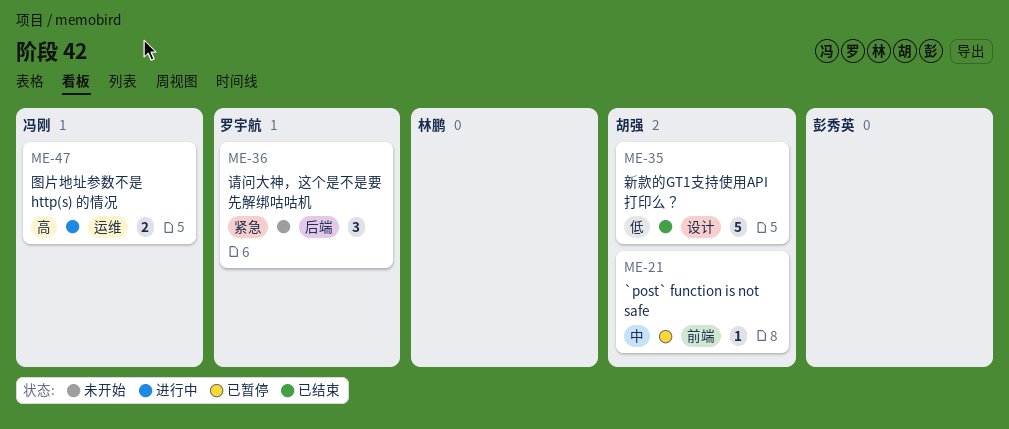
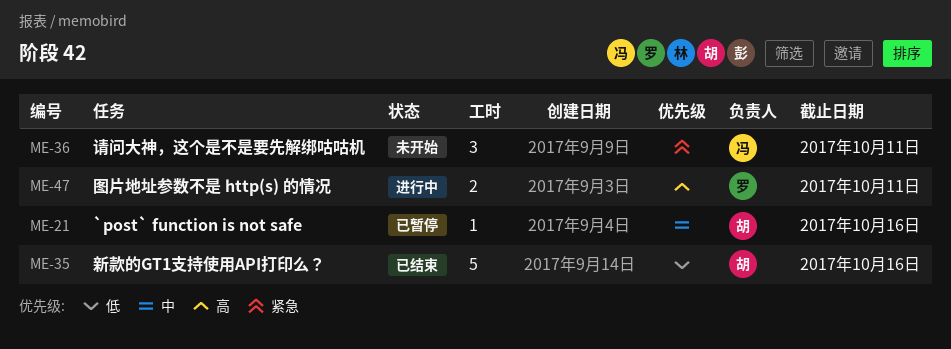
ME-36, owner: 罗宇航 -> 冯刚
ME-47, owner: 冯刚 -> 罗宇航

